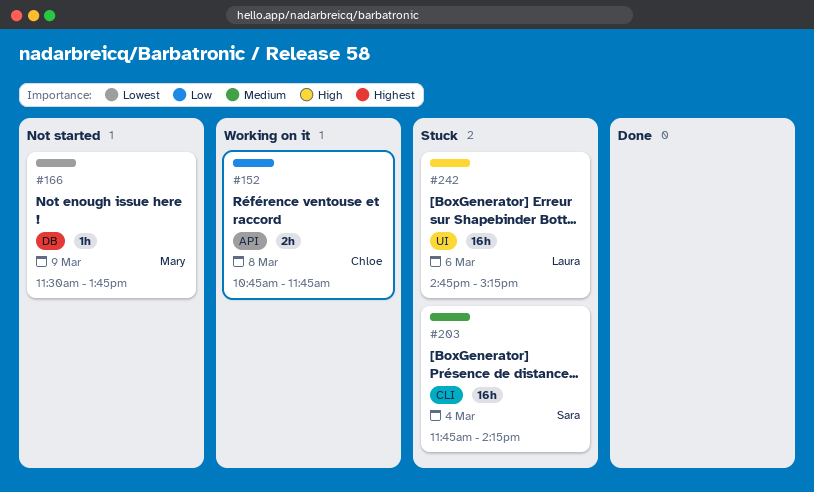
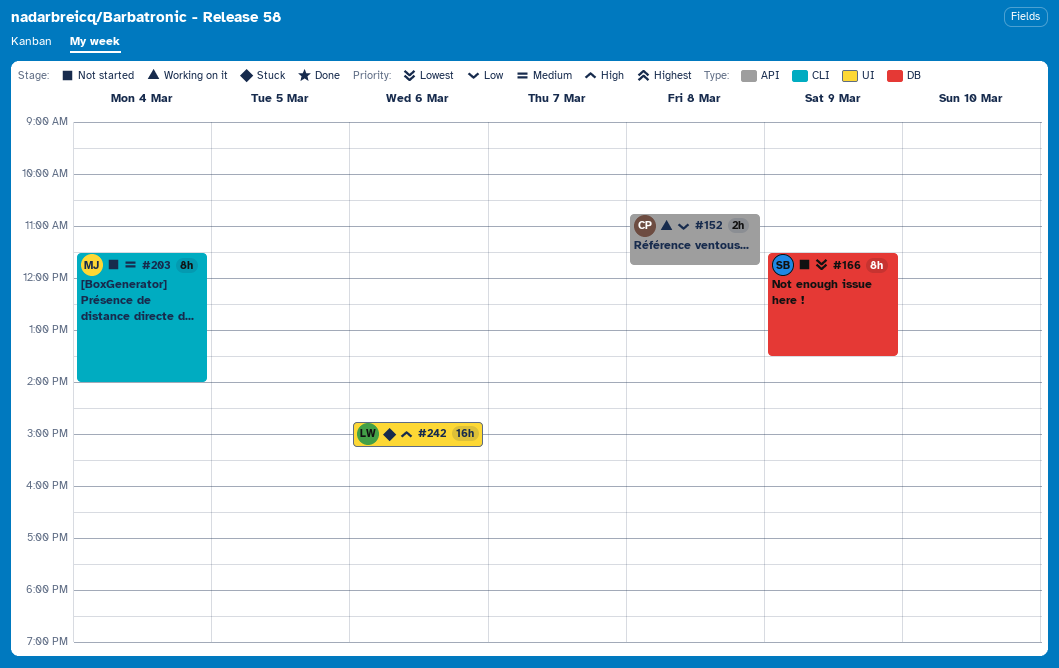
#166, owner: Mary -> Sara
#166, estimate: 1h -> 8h
#166, ends: 13:45 -> 13:30
#203, status: Stuck -> Not started
#203, owner: Sara -> Mary
#203, estimate: 16h -> 8h
#203, begins: 11:45 -> 11:30
#203, ends: 14:15 -> 14:00

